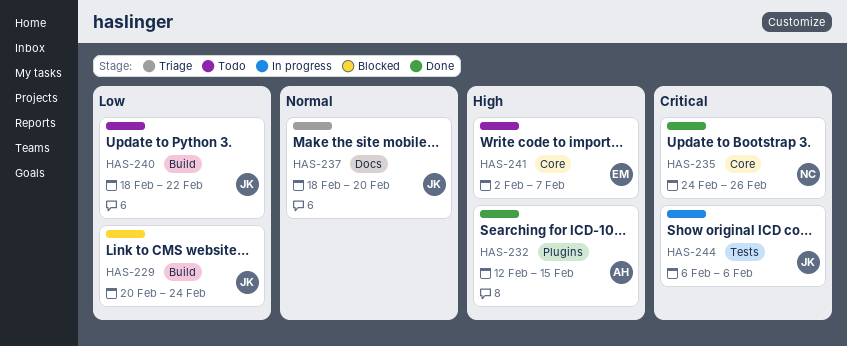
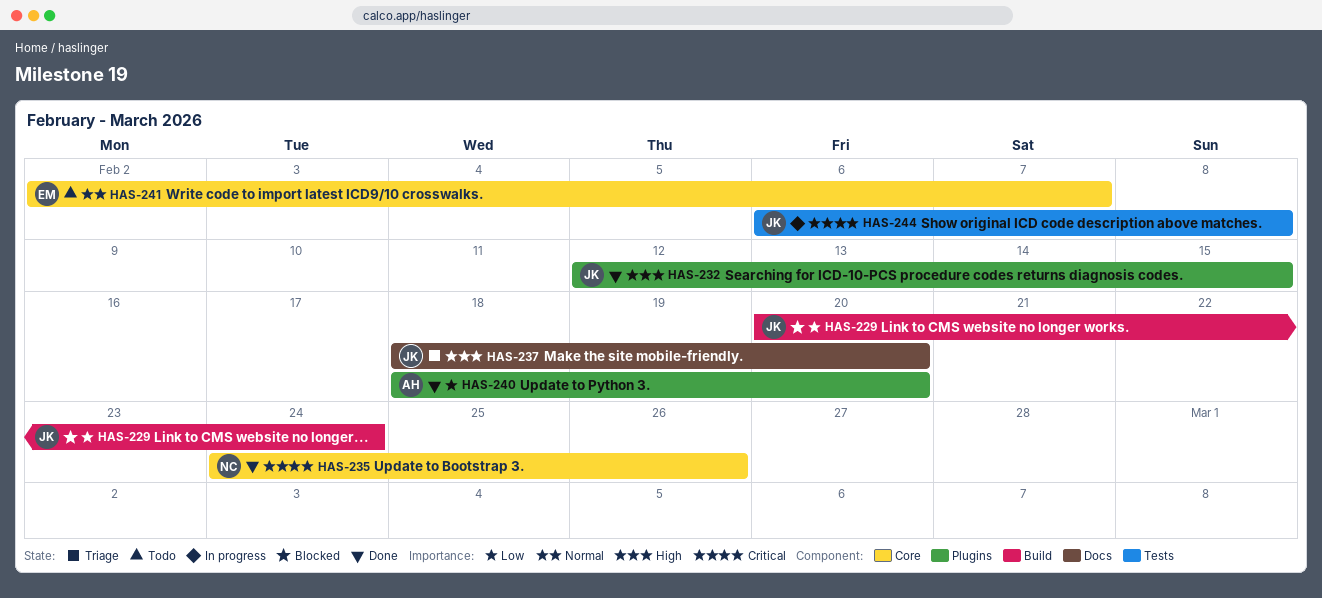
HAS-232, owner: AH -> JK
HAS-237, priority: Normal -> High
HAS-240, status: Todo -> Done
HAS-240, owner: JK -> AH
HAS-240, label: Build -> Plugins
HAS-240, due: Feb 22 -> Feb 20
HAS-241, priority: High -> Normal
HAS-244, due: Feb 6 -> Feb 8

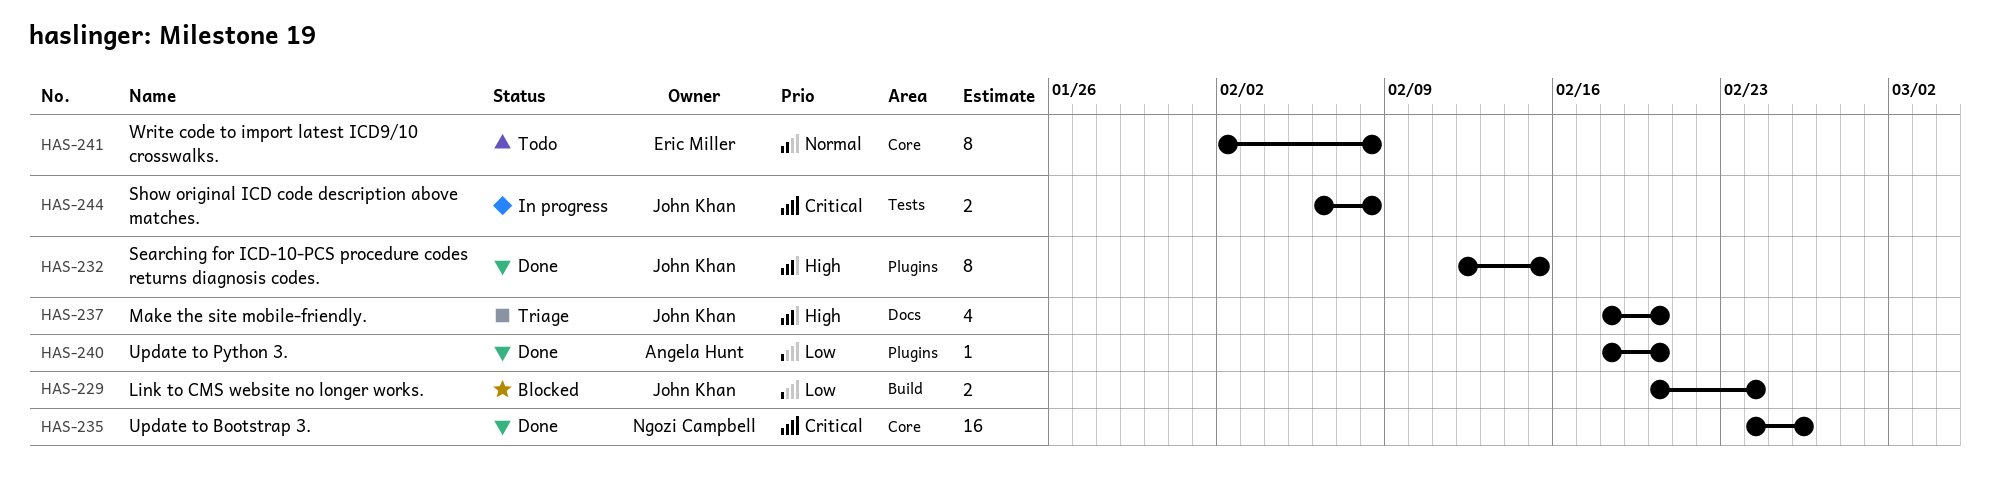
HAS-241, due: Feb 7 -> Feb 8

